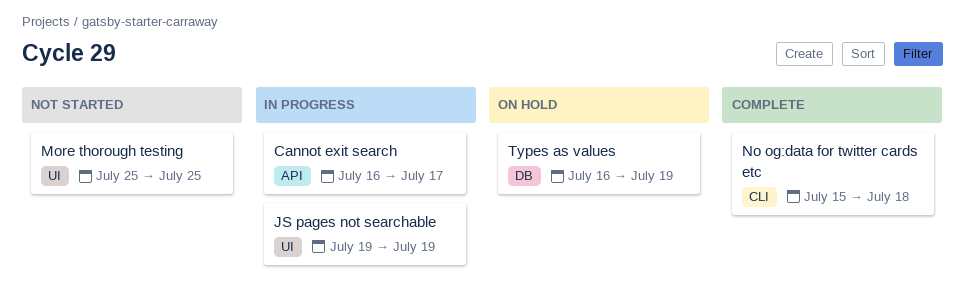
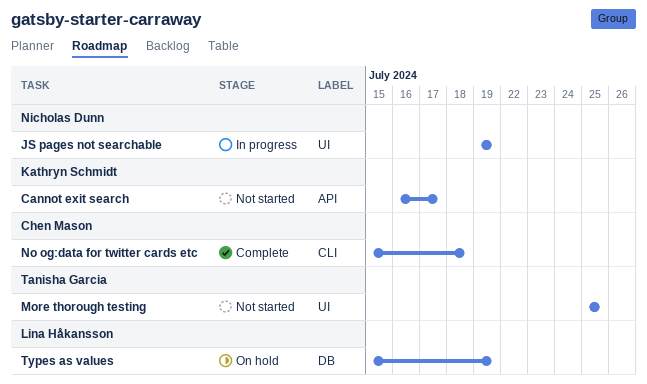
Cannot exit search, status: In progress -> Not started
Types as values, start: Jul 16 -> Jul 15

